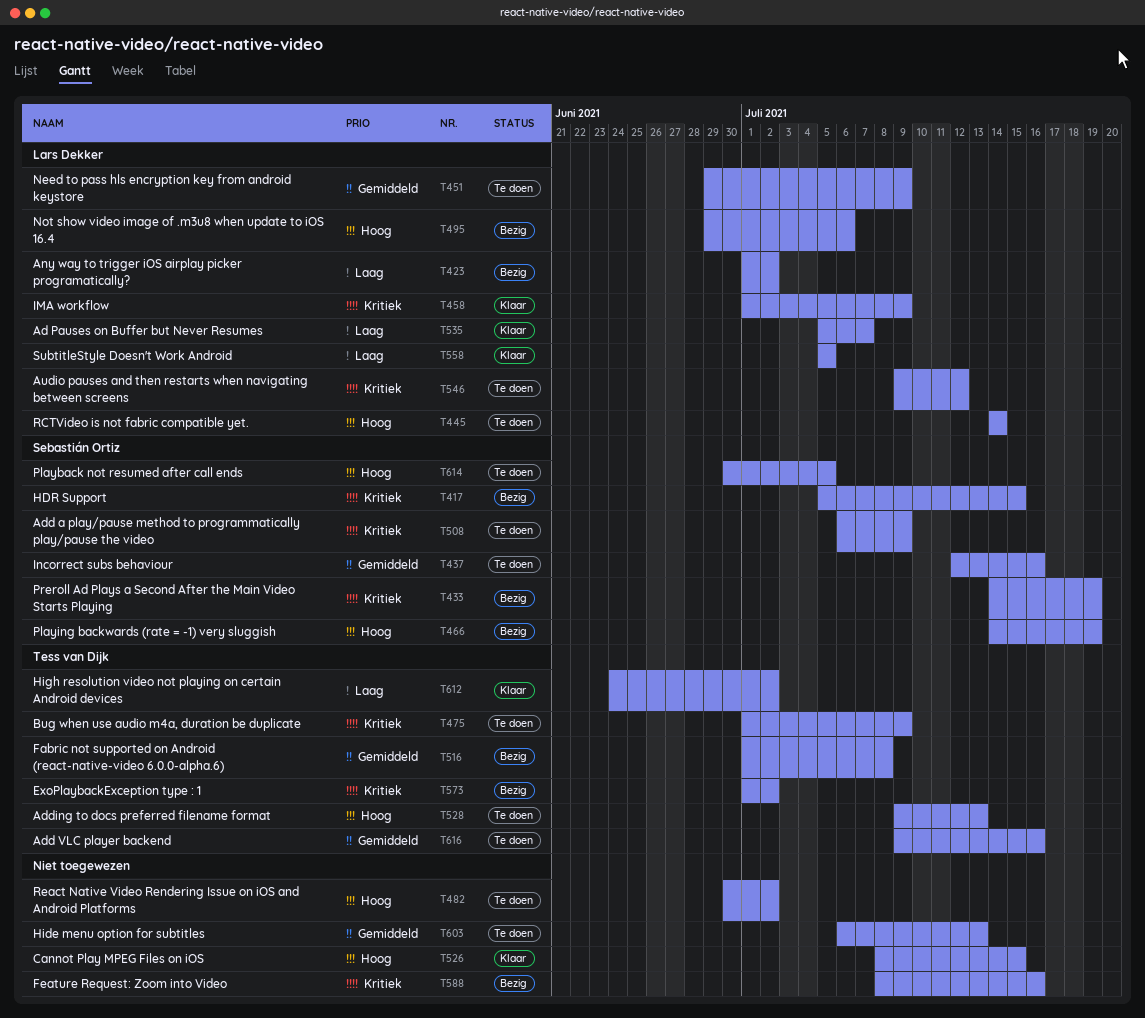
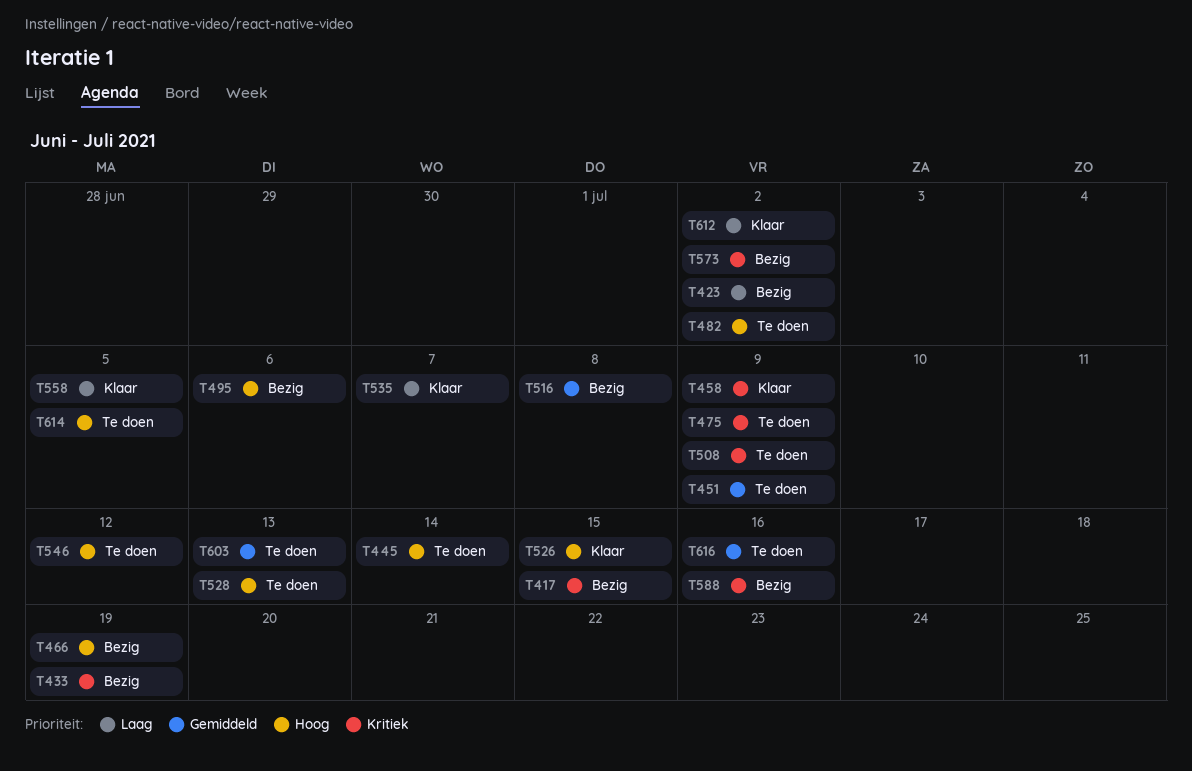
T437: present -> none
T546, priority: Kritiek -> Hoog

